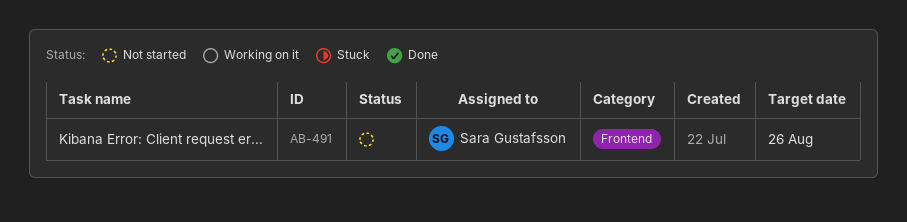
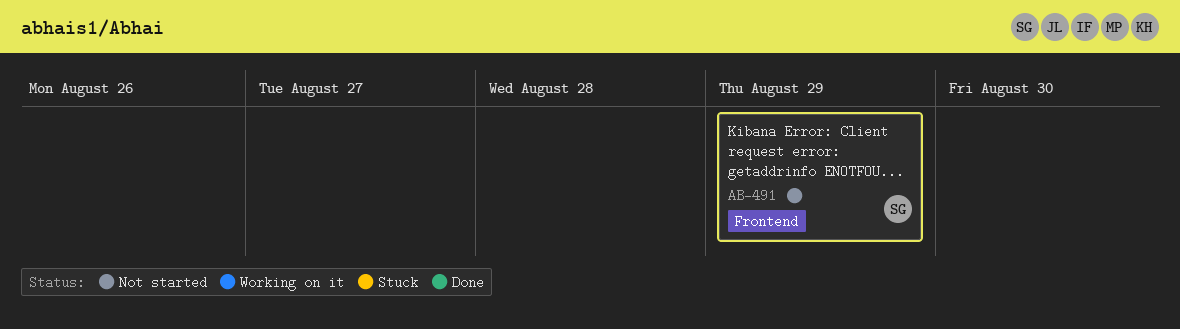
AB-491, due: Aug 26 -> Aug 29

